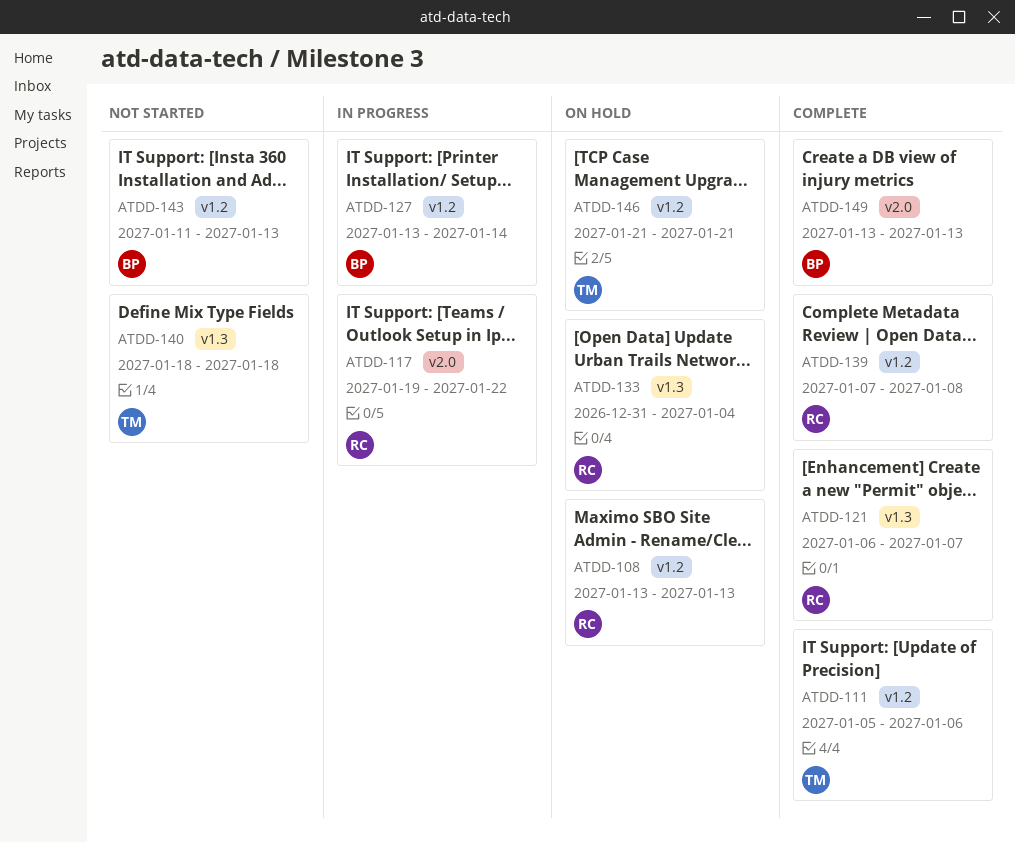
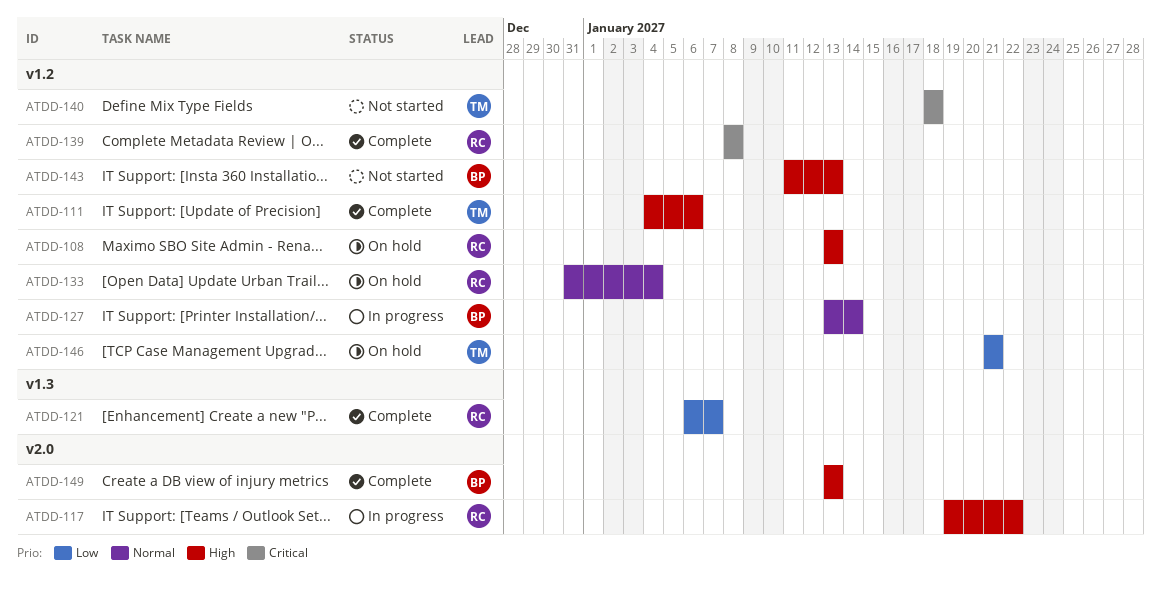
ATDD-111, start: Jan 5 -> Jan 4
ATDD-133, label: v1.3 -> v1.2
ATDD-139, start: Jan 7 -> Jan 8
ATDD-140, label: v1.3 -> v1.2

